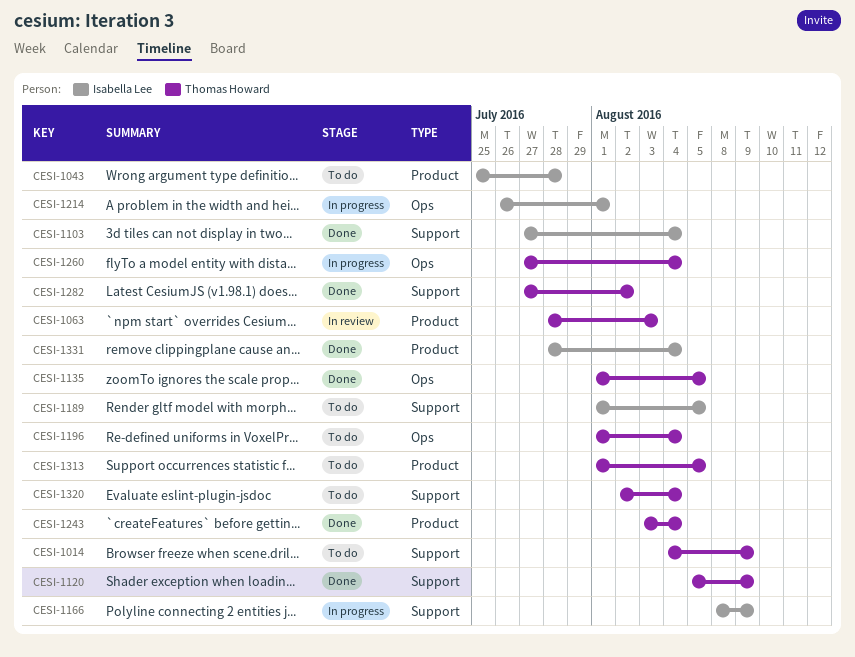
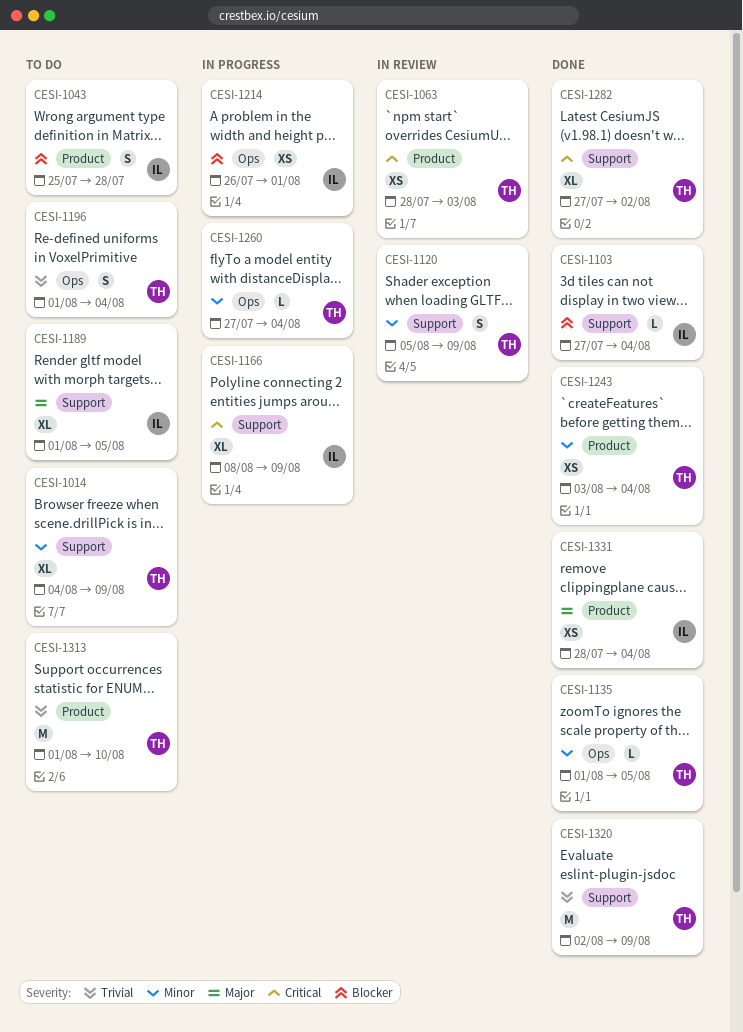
CESI-1120, status: Done -> In review
CESI-1313, due: Aug 5 -> Aug 10
CESI-1320, status: To do -> Done
CESI-1320, due: Aug 4 -> Aug 9

